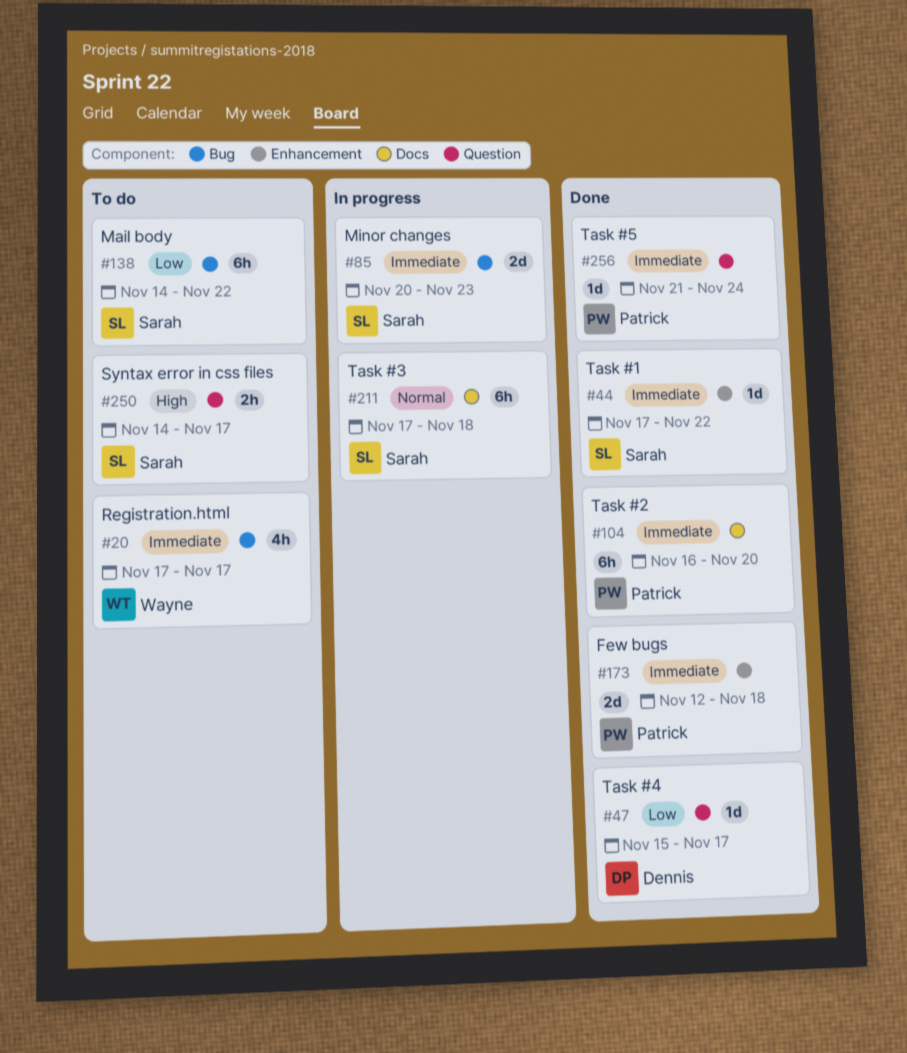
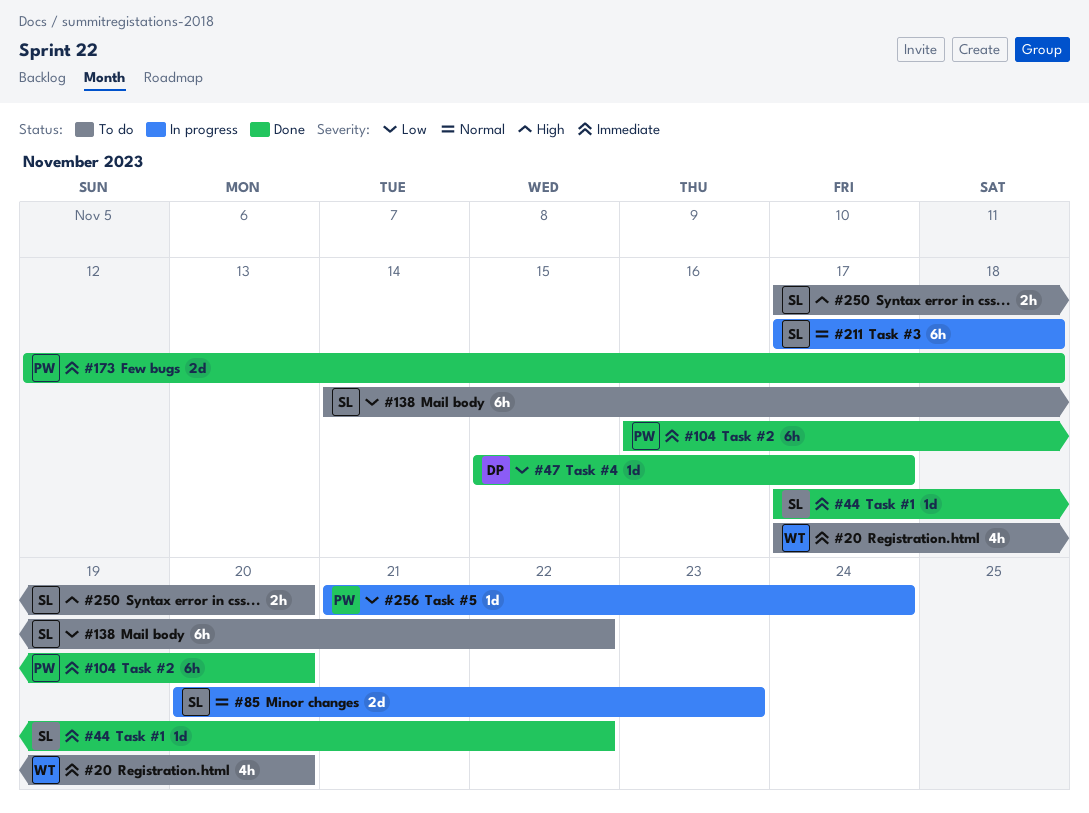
#20, due: Nov 17 -> Nov 20
#85, priority: Immediate -> Normal
#250, start: Nov 14 -> Nov 17
#250, due: Nov 17 -> Nov 20
#256, status: Done -> In progress
#256, priority: Immediate -> Low

